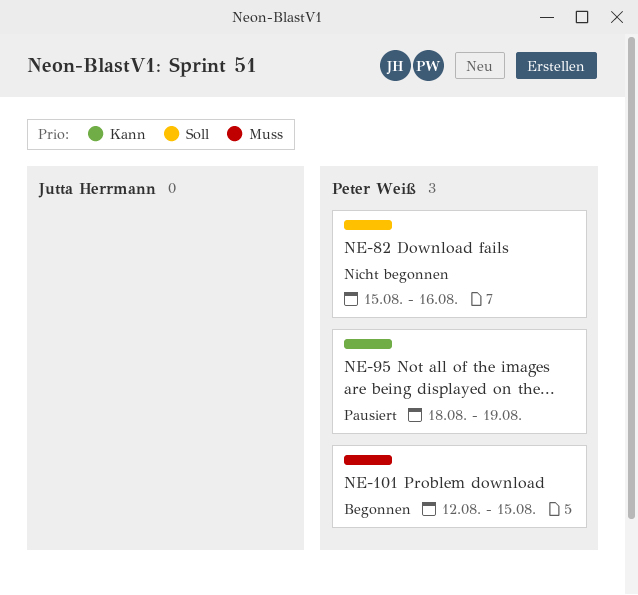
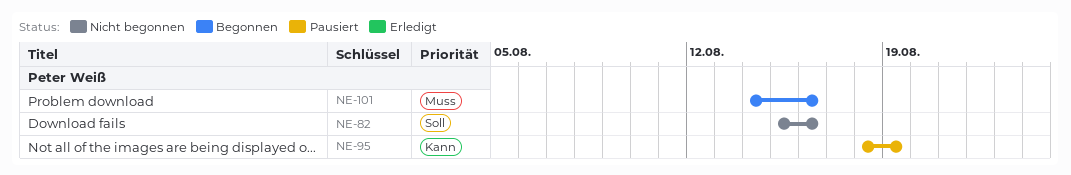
NE-101, start: Aug 12 -> Aug 14
NE-101, due: Aug 15 -> Aug 16

